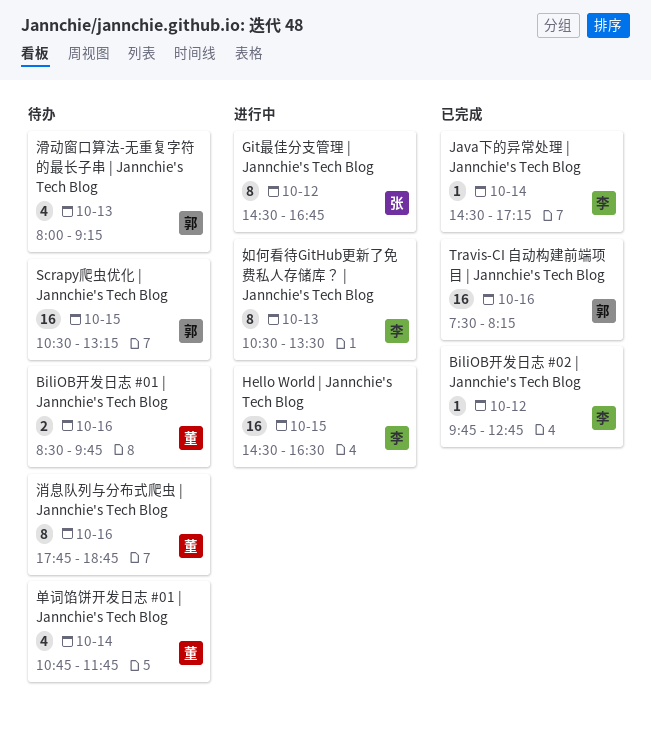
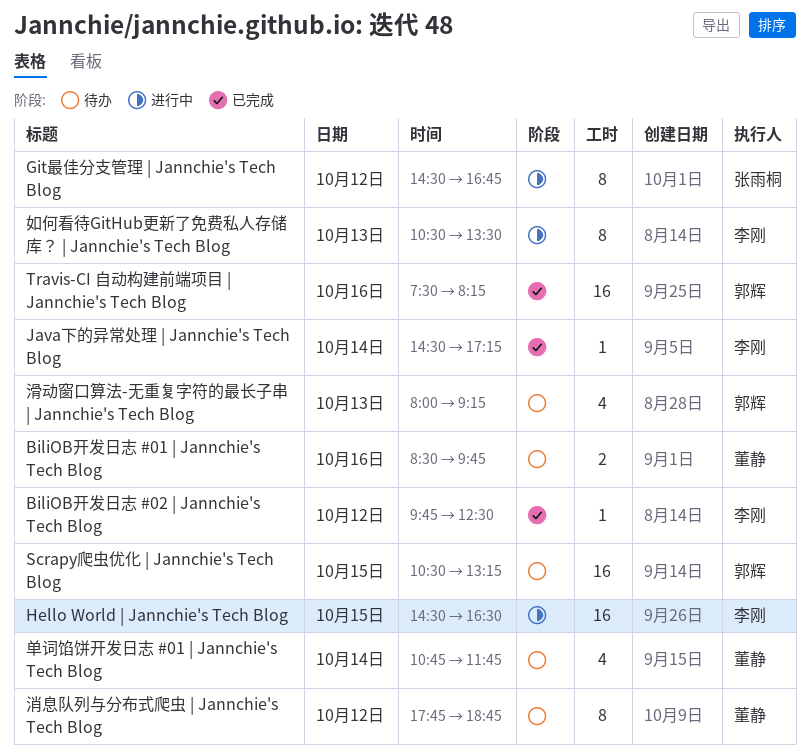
BiliOB开发日志 #02 | Jannchie's Tech Blog, ends: 12:45 -> 12:30
消息队列与分布式爬虫 | Jannchie's Tech Blog, day: Oct 16 -> Oct 12

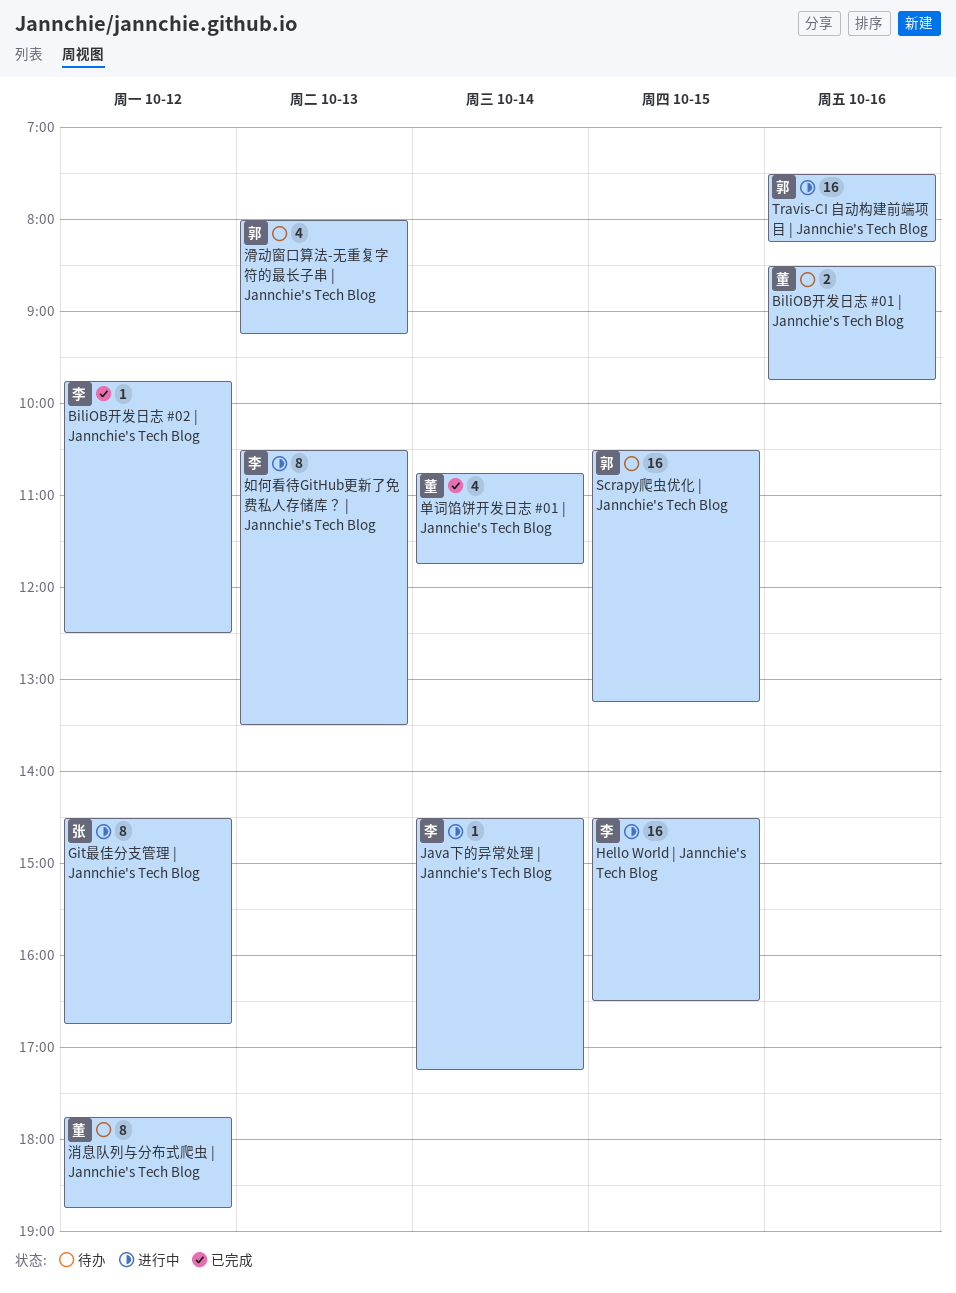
Java下的异常处理 | Jannchie's Tech Blog, status: 已完成 -> 进行中
Travis-CI 自动构建前端项目 | Jannchie's Tech Blog, status: 已完成 -> 进行中
单词馅饼开发日志 #01 | Jannchie's Tech Blog, status: 待办 -> 已完成

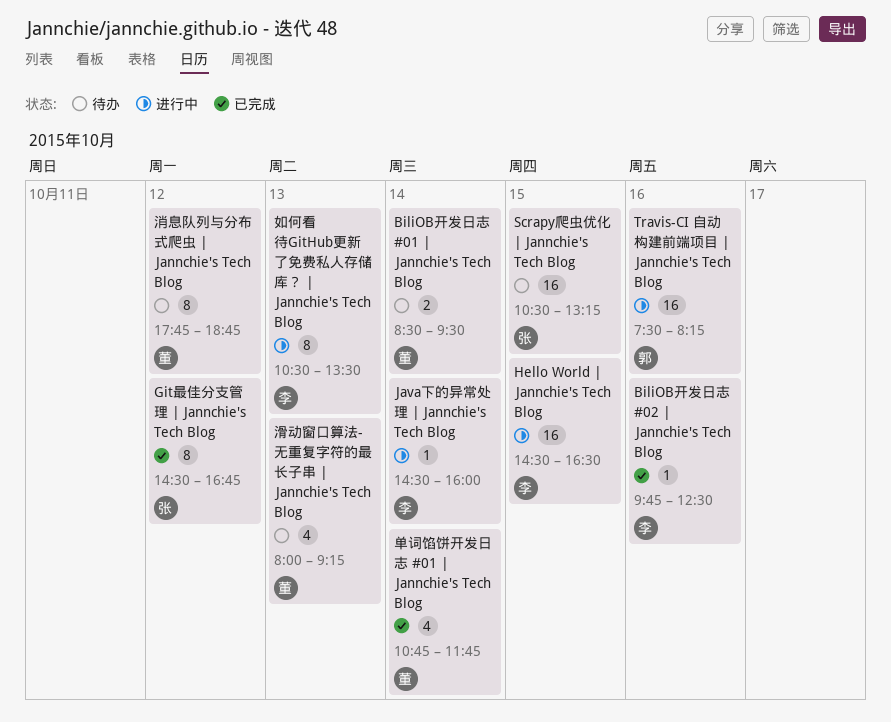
BiliOB开发日志 #01 | Jannchie's Tech Blog, day: Oct 16 -> Oct 14
BiliOB开发日志 #01 | Jannchie's Tech Blog, ends: 09:45 -> 09:30
BiliOB开发日志 #02 | Jannchie's Tech Blog, day: Oct 12 -> Oct 16
Git最佳分支管理 | Jannchie's Tech Blog, status: 进行中 -> 已完成
Java下的异常处理 | Jannchie's Tech Blog, ends: 17:15 -> 16:00
Scrapy爬虫优化 | Jannchie's Tech Blog, owner: 郭 -> 张
滑动窗口算法-无重复字符的最长子串 | Jannchie's Tech Blog, owner: 郭 -> 董

